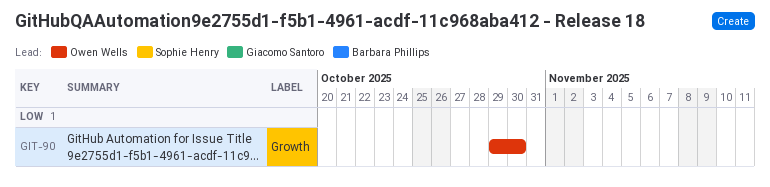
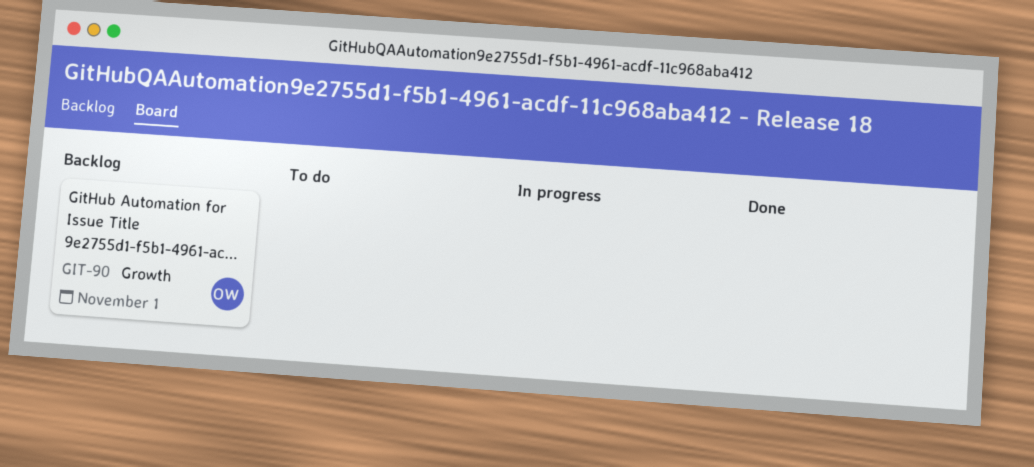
GIT-90, due: Oct 30 -> Nov 1

